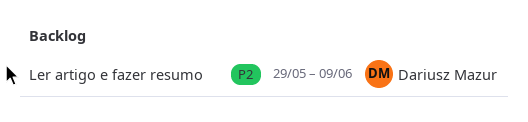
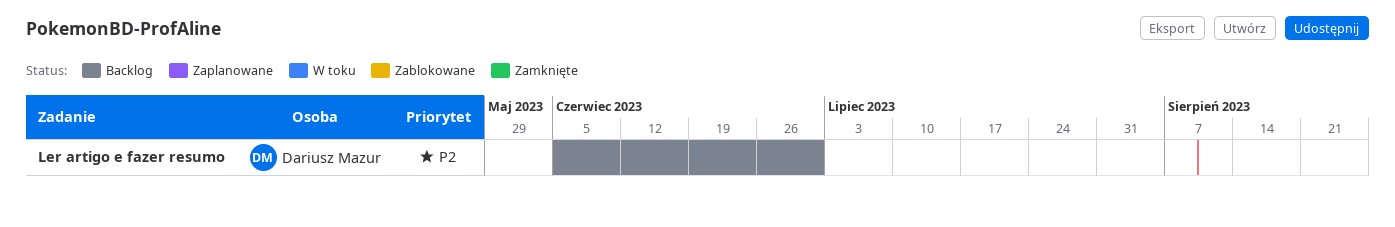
Ler artigo e fazer resumo, start: May 29 -> Jun 5
Ler artigo e fazer resumo, due: Jun 9 -> Jun 30

